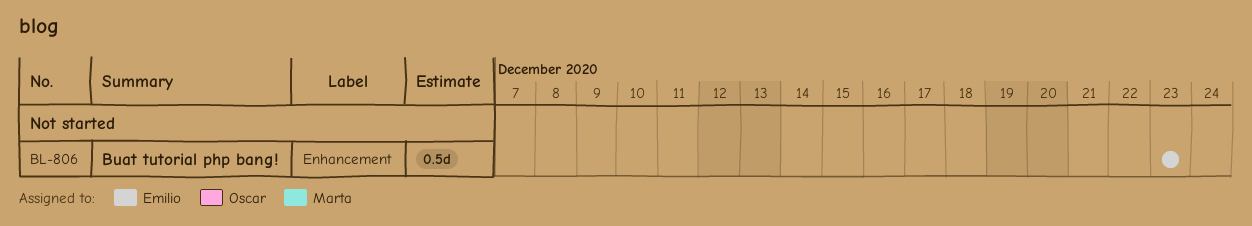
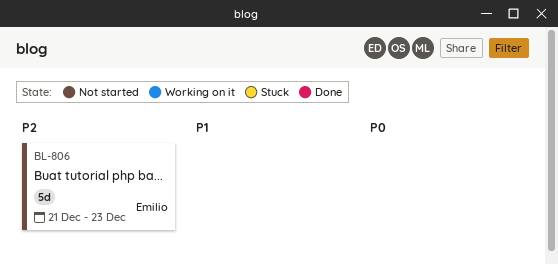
BL-806, estimate: 0.5d -> 5d
BL-806, start: Dec 23 -> Dec 21

